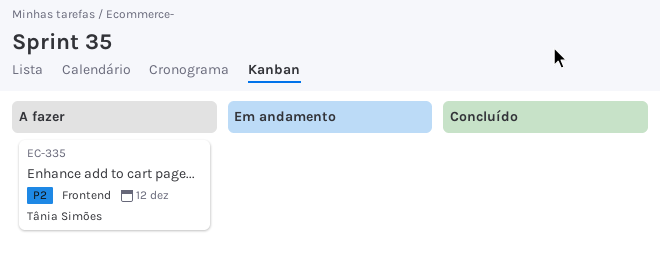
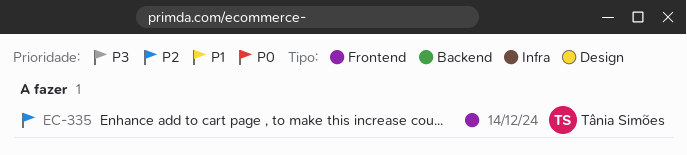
EC-335, due: Dec 12 -> Dec 14

